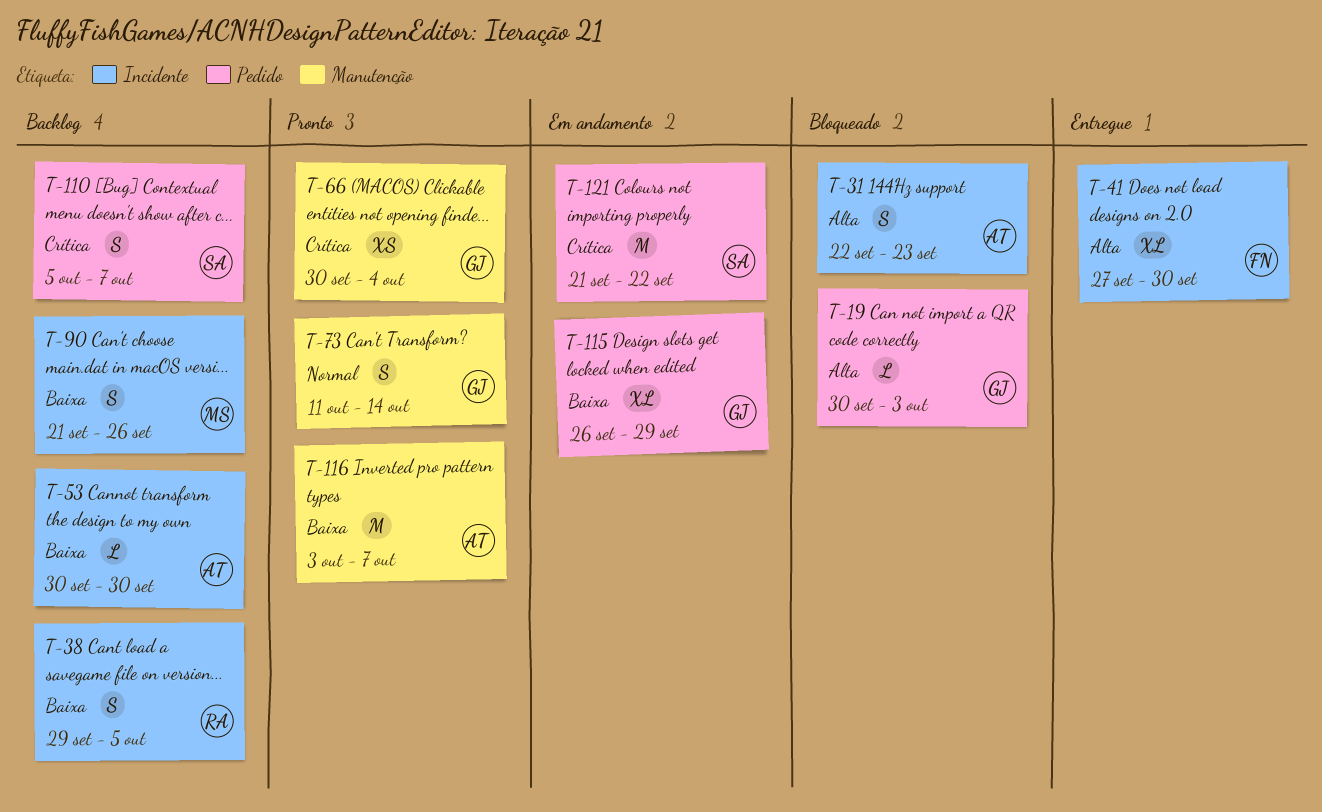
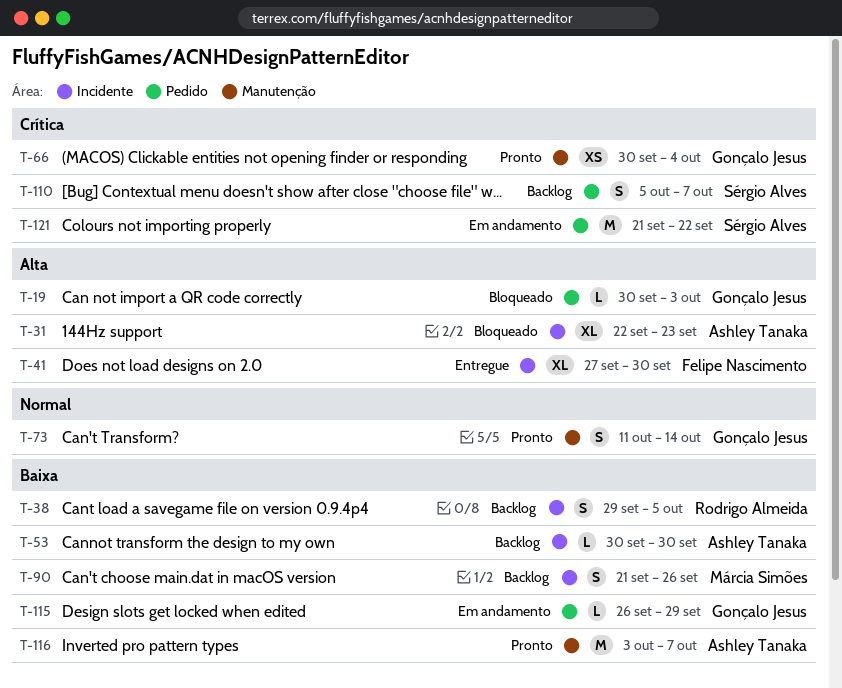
T-31, estimate: S -> XL
T-115, estimate: XL -> L

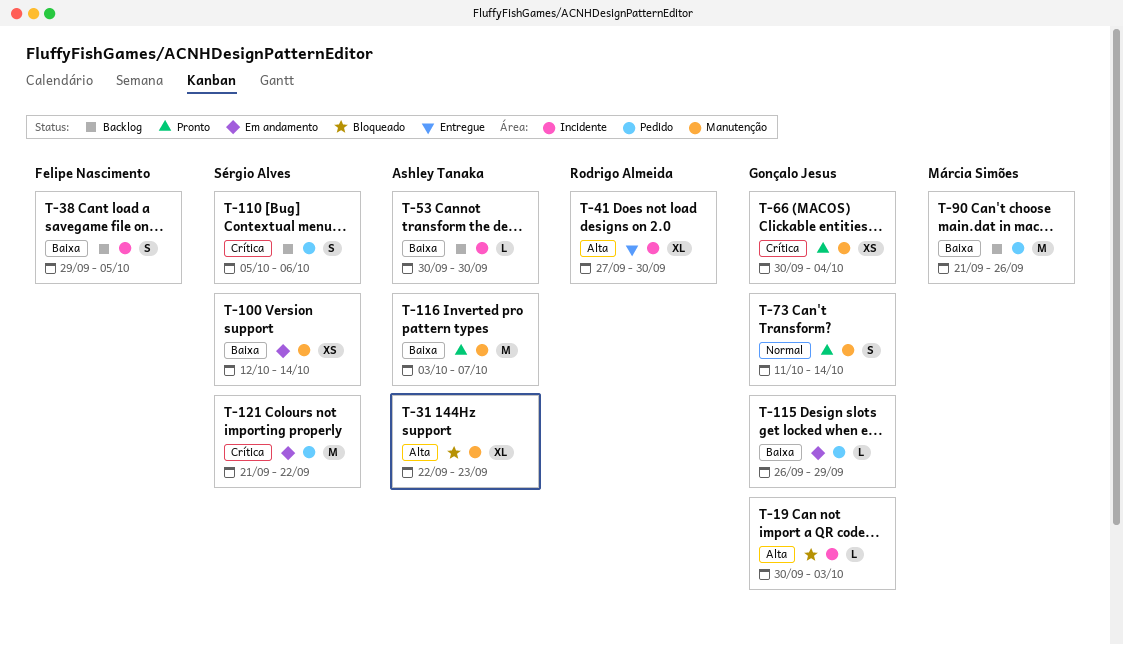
T-19, label: Pedido -> Incidente
T-31, label: Incidente -> Manutenção
T-38, owner: Rodrigo Almeida -> Felipe Nascimento
T-41, owner: Felipe Nascimento -> Rodrigo Almeida
T-90, label: Incidente -> Pedido
T-90, estimate: S -> M
T-100: none -> present
T-110, due: Oct 7 -> Oct 6

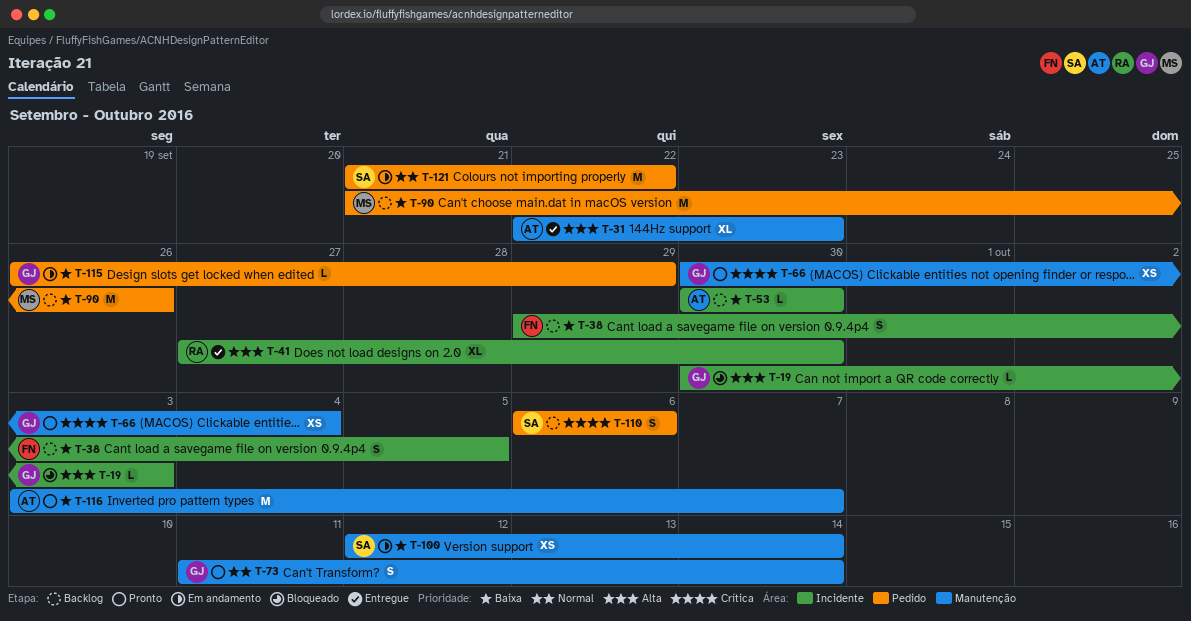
T-31, status: Bloqueado -> Entregue
T-110, start: Oct 5 -> Oct 6
T-121, priority: Crítica -> Normal

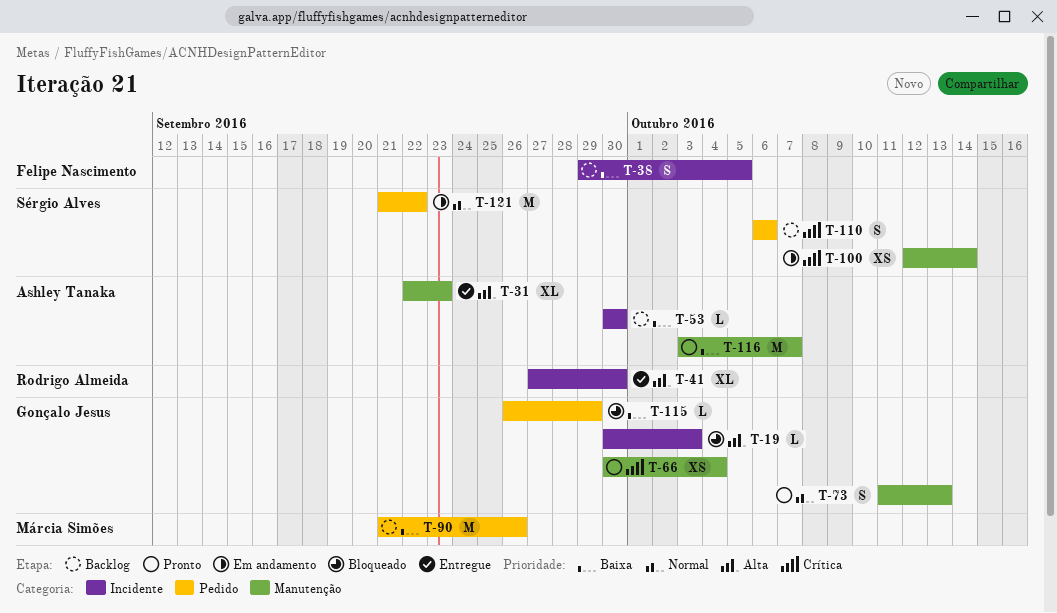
T-73, due: Oct 14 -> Oct 13
T-100, priority: Baixa -> Crítica
T-115, status: Em andamento -> Bloqueado

